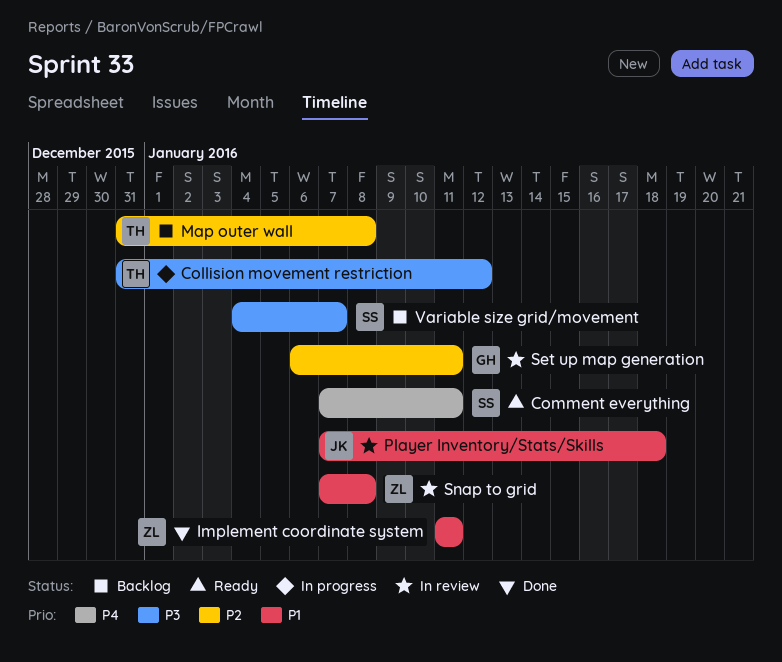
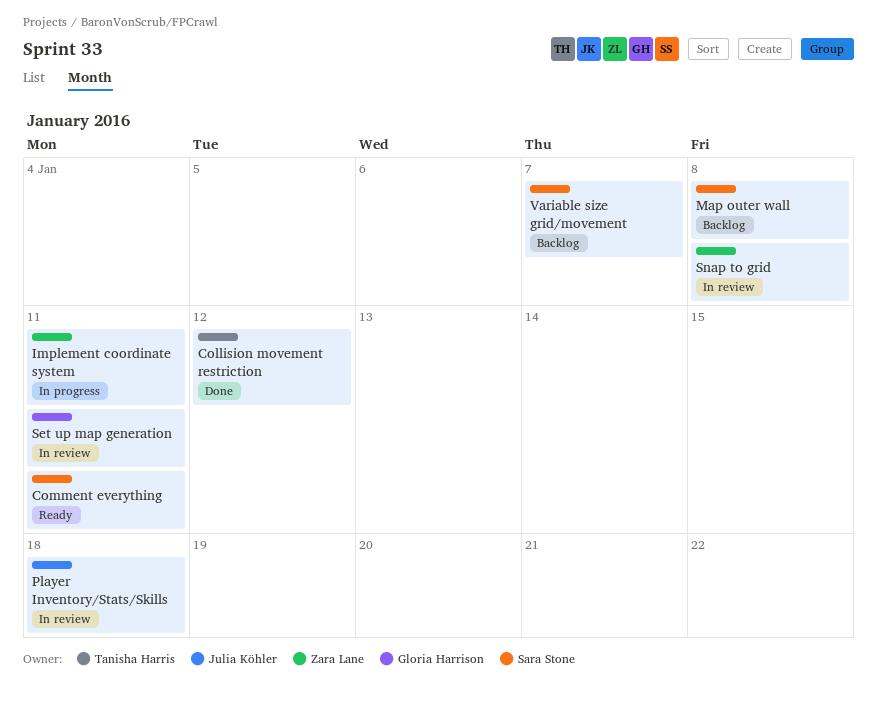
Collision movement restriction, status: In progress -> Done
Implement coordinate system, status: Done -> In progress
Map outer wall, owner: Tanisha Harris -> Sara Stone

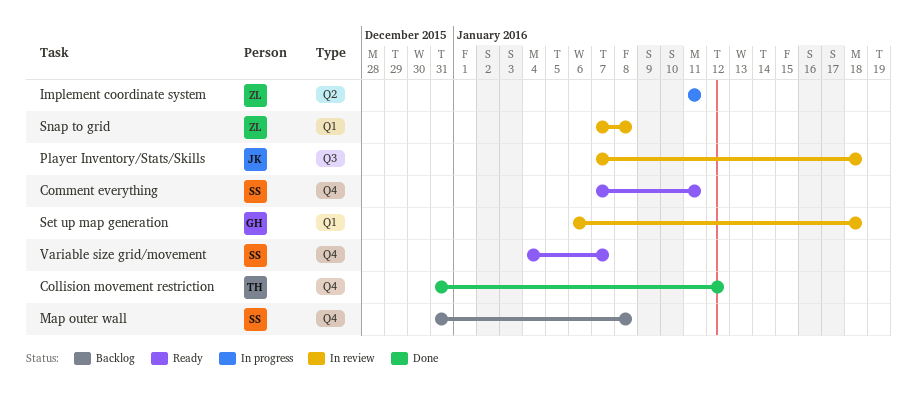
Set up map generation, due: Jan 11 -> Jan 18
Variable size grid/movement, status: Backlog -> Ready

